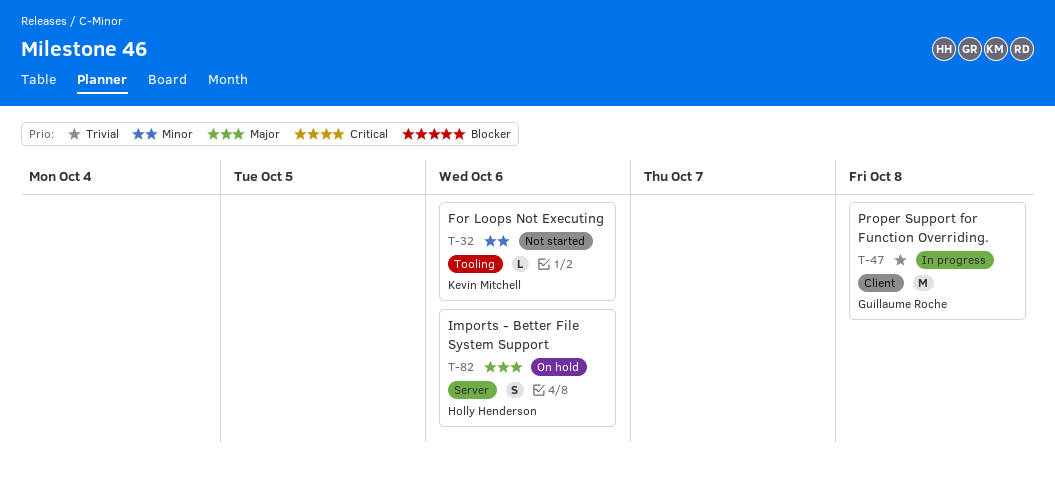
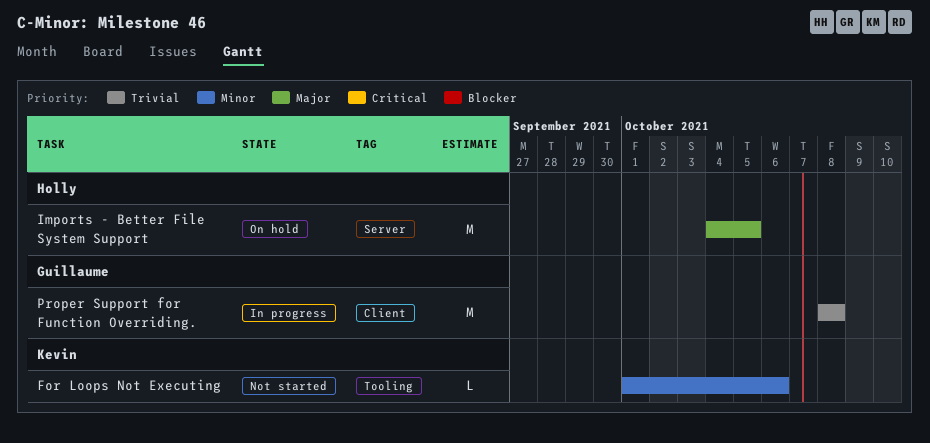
Imports - Better File System Support, estimate: S -> M
Imports - Better File System Support, due: Oct 6 -> Oct 5

